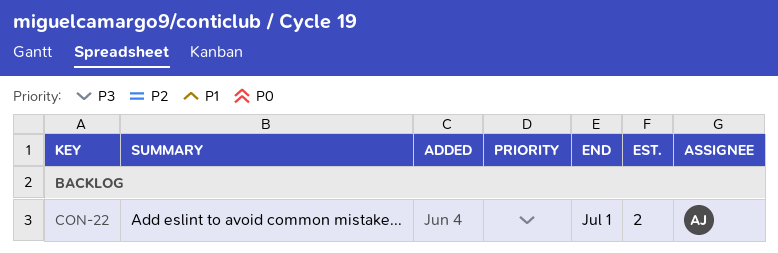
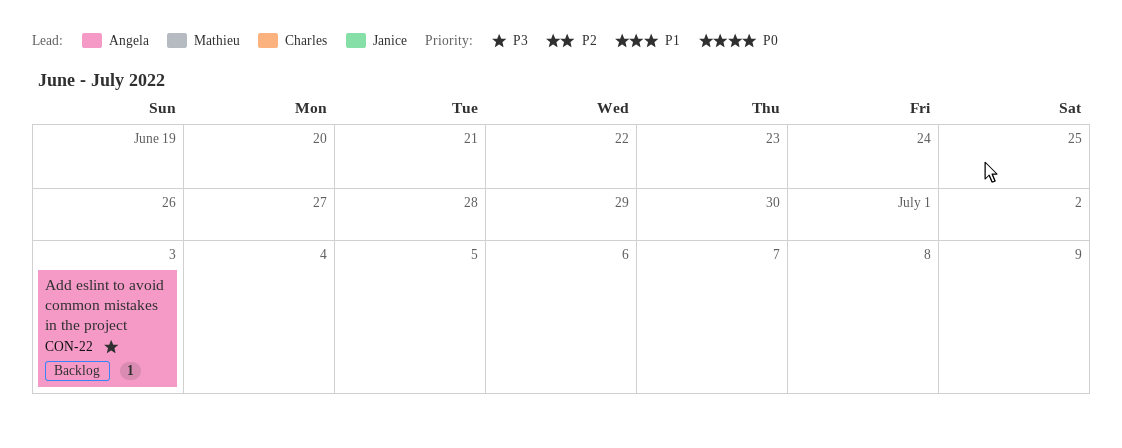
CON-22, estimate: 2 -> 1
CON-22, due: Jul 1 -> Jul 3

